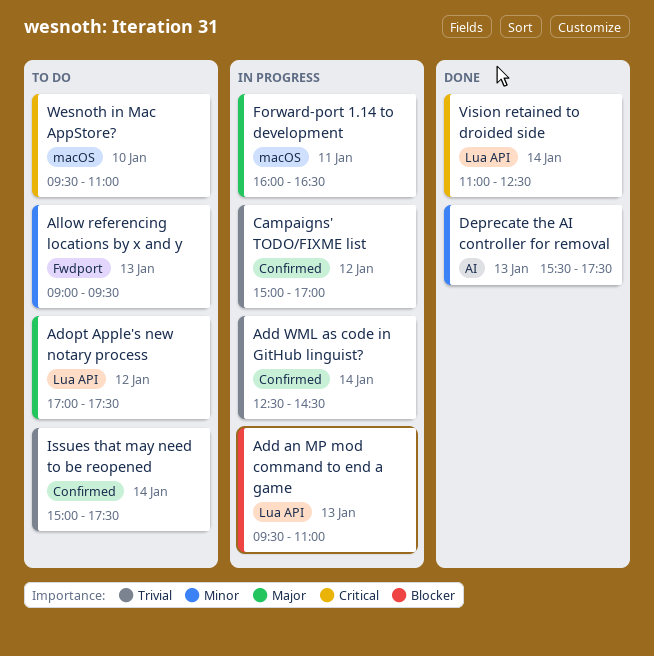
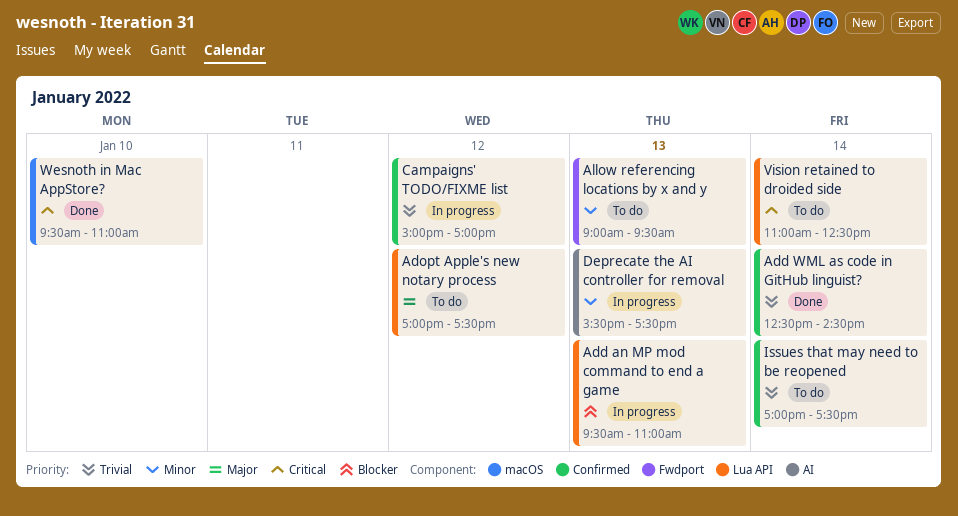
Add WML as code in GitHub linguist?, status: In progress -> Done
Deprecate the AI controller for removal, status: Done -> In progress
Forward-port 1.14 to development: present -> none
Issues that may need to be reopened, begins: 15:00 -> 17:00
Vision retained to droided side, status: Done -> To do
Wesnoth in Mac AppStore?, status: To do -> Done

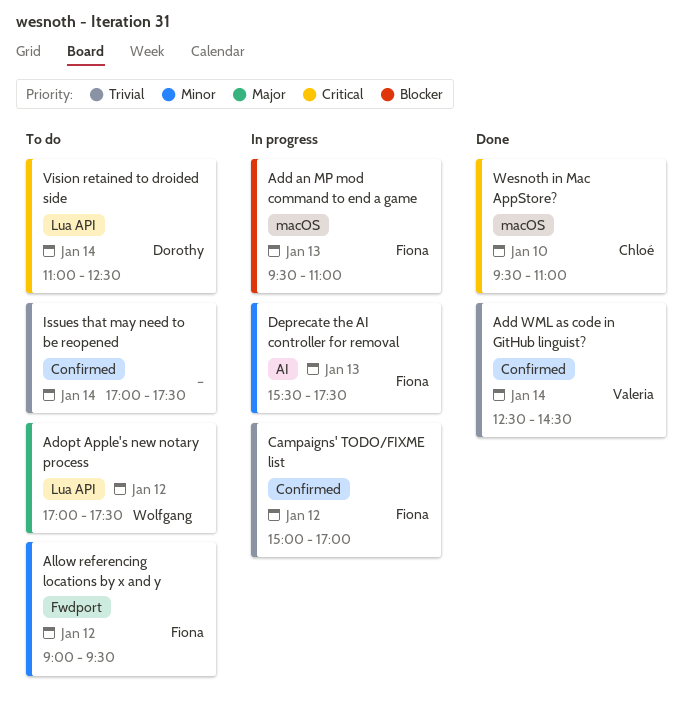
Add an MP mod command to end a game, label: Lua API -> macOS
Allow referencing locations by x and y, day: Jan 13 -> Jan 12

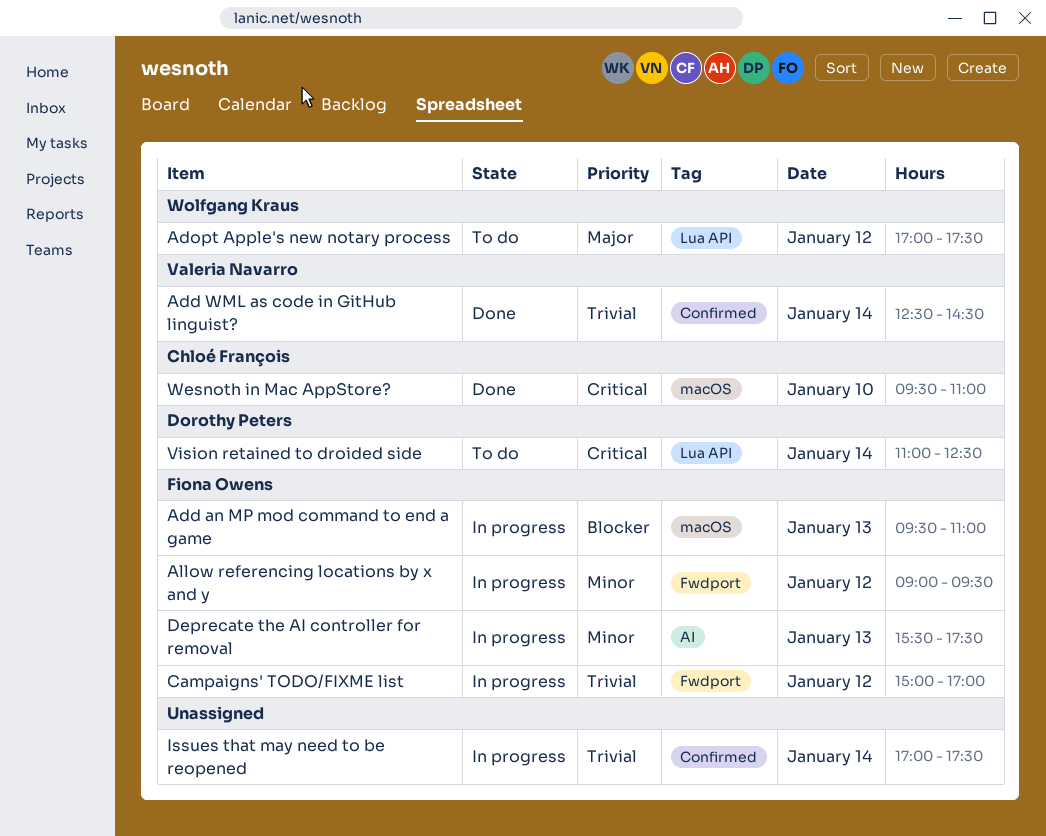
Allow referencing locations by x and y, status: To do -> In progress
Campaigns' TODO/FIXME list, label: Confirmed -> Fwdport
Issues that may need to be reopened, status: To do -> In progress

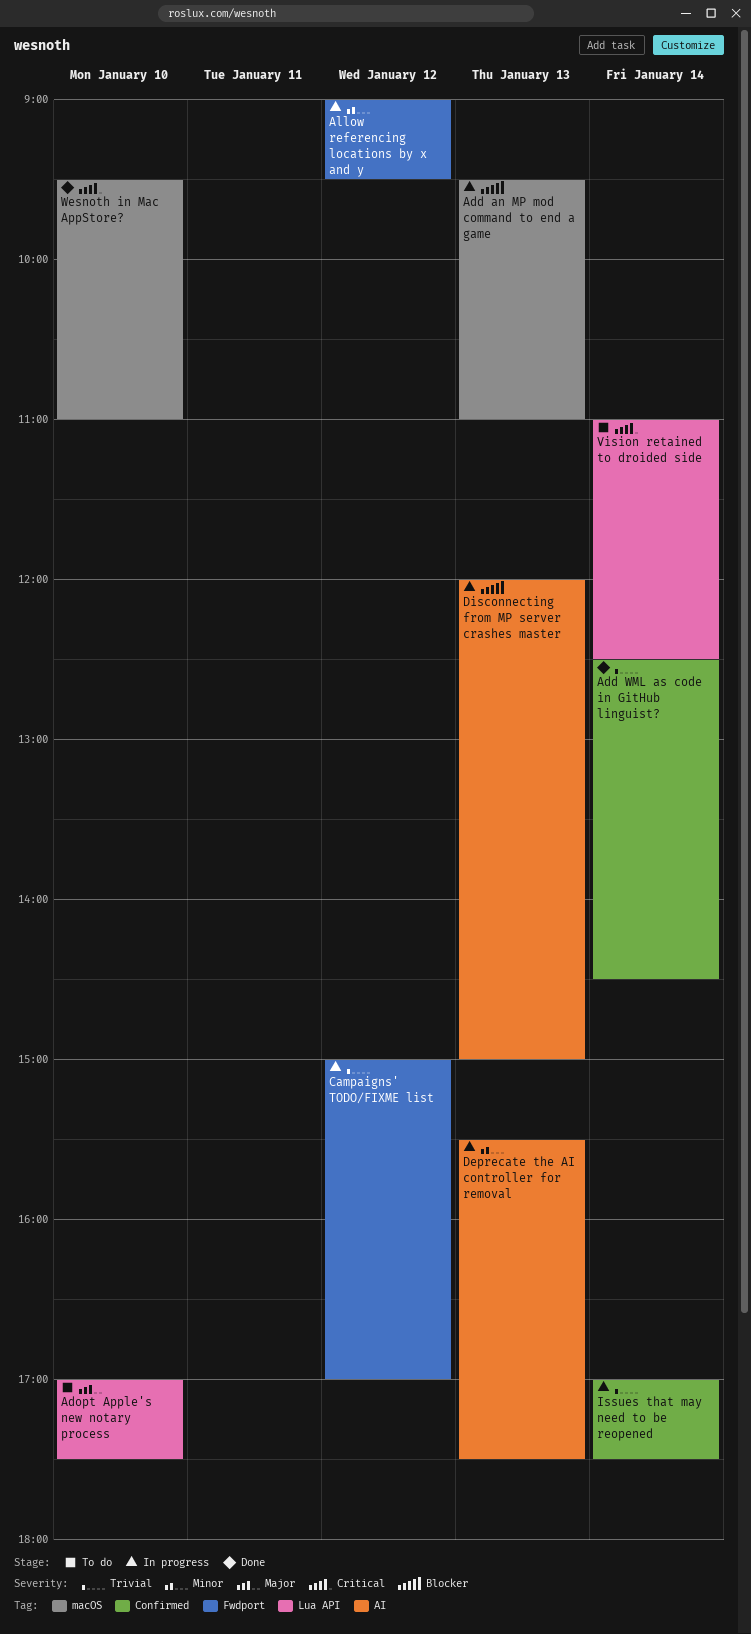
Adopt Apple's new notary process, day: Jan 12 -> Jan 10
Disconnecting from MP server crashes master: none -> present

